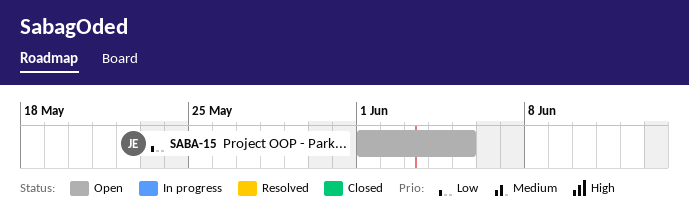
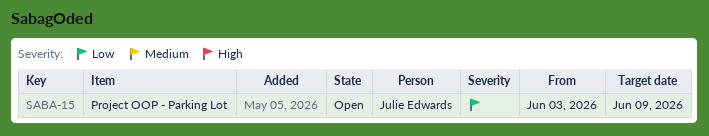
SABA-15, start: Jun 1 -> Jun 3
SABA-15, due: Jun 5 -> Jun 9

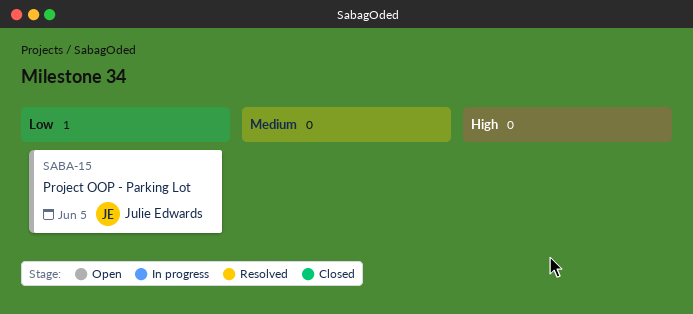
SABA-15, due: Jun 9 -> Jun 5

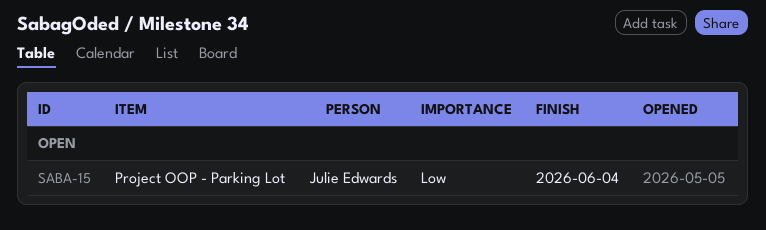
SABA-15, due: Jun 5 -> Jun 4

